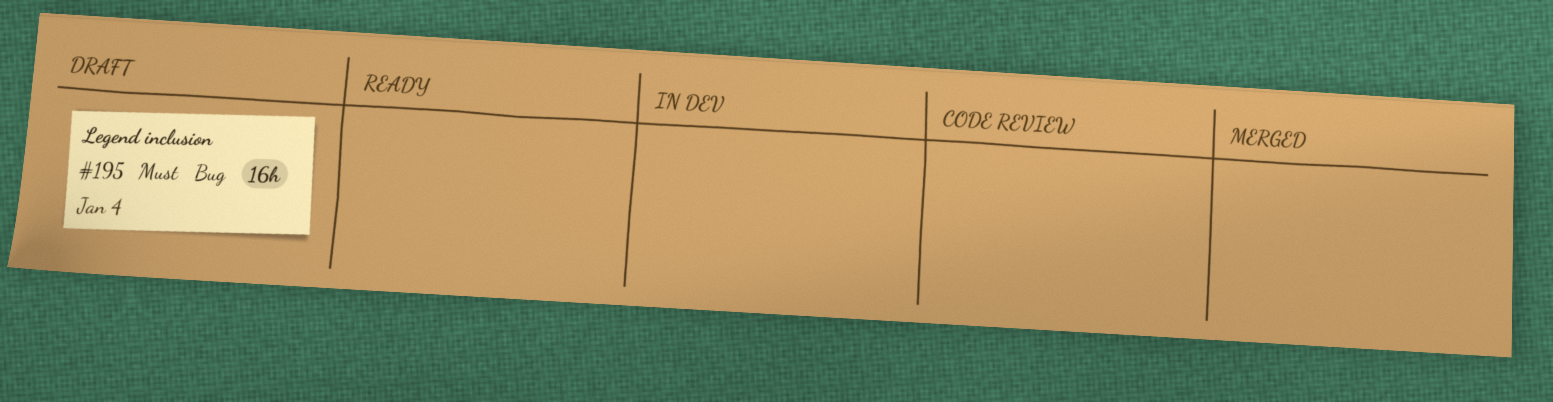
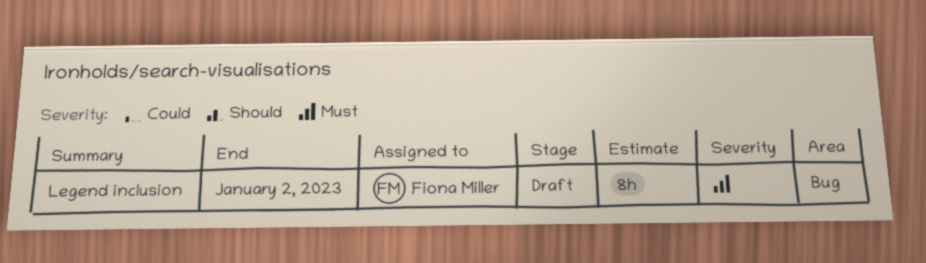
Legend inclusion, estimate: 16h -> 8h
Legend inclusion, due: Jan 4 -> Jan 2

